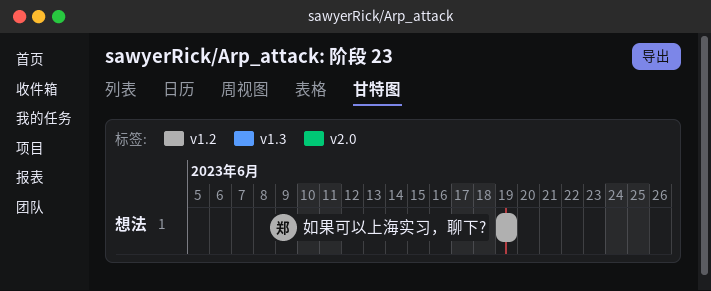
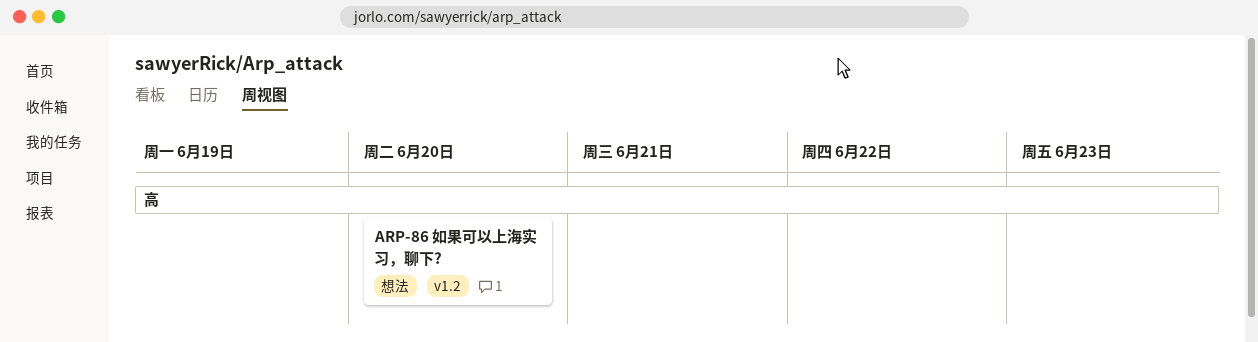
如果可以上海实习，聊下?, due: Jun 19 -> Jun 20

